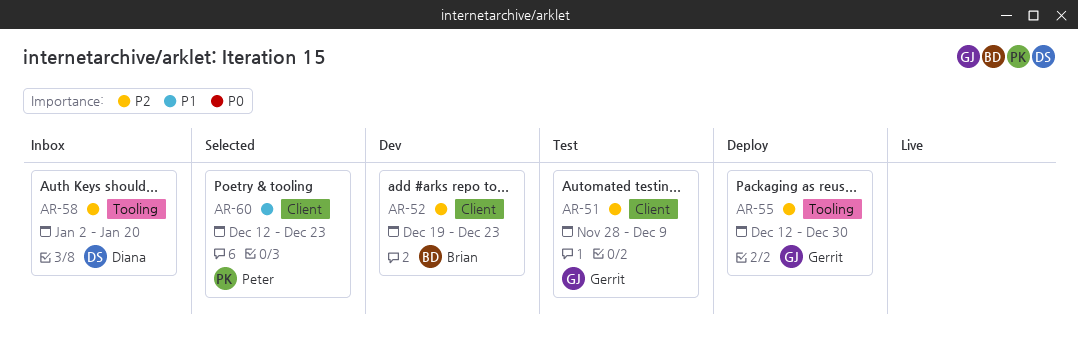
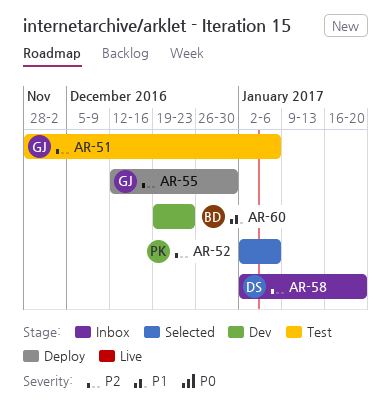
AR-51, due: Dec 9 -> Jan 6
AR-52, status: Dev -> Selected
AR-52, owner: Brian -> Peter
AR-52, start: Dec 19 -> Jan 2
AR-52, due: Dec 23 -> Jan 6
AR-60, status: Selected -> Dev
AR-60, owner: Peter -> Brian
AR-60, start: Dec 12 -> Dec 19

